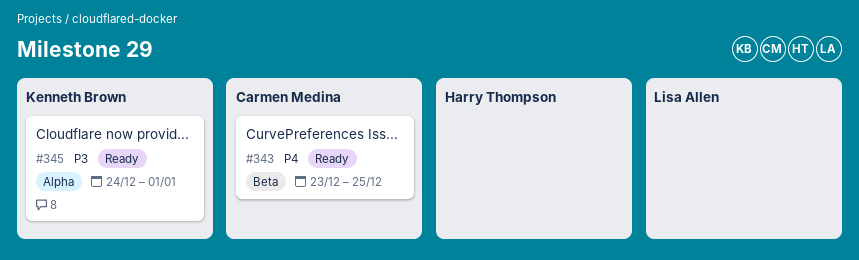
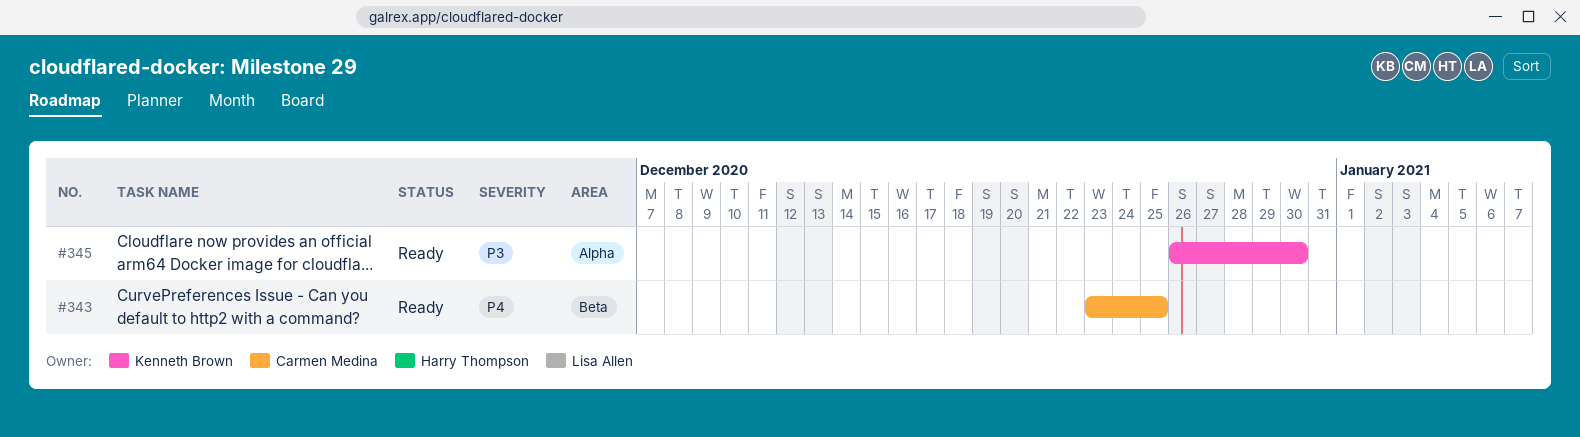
#345, start: Dec 24 -> Dec 26
#345, due: Jan 1 -> Dec 30

